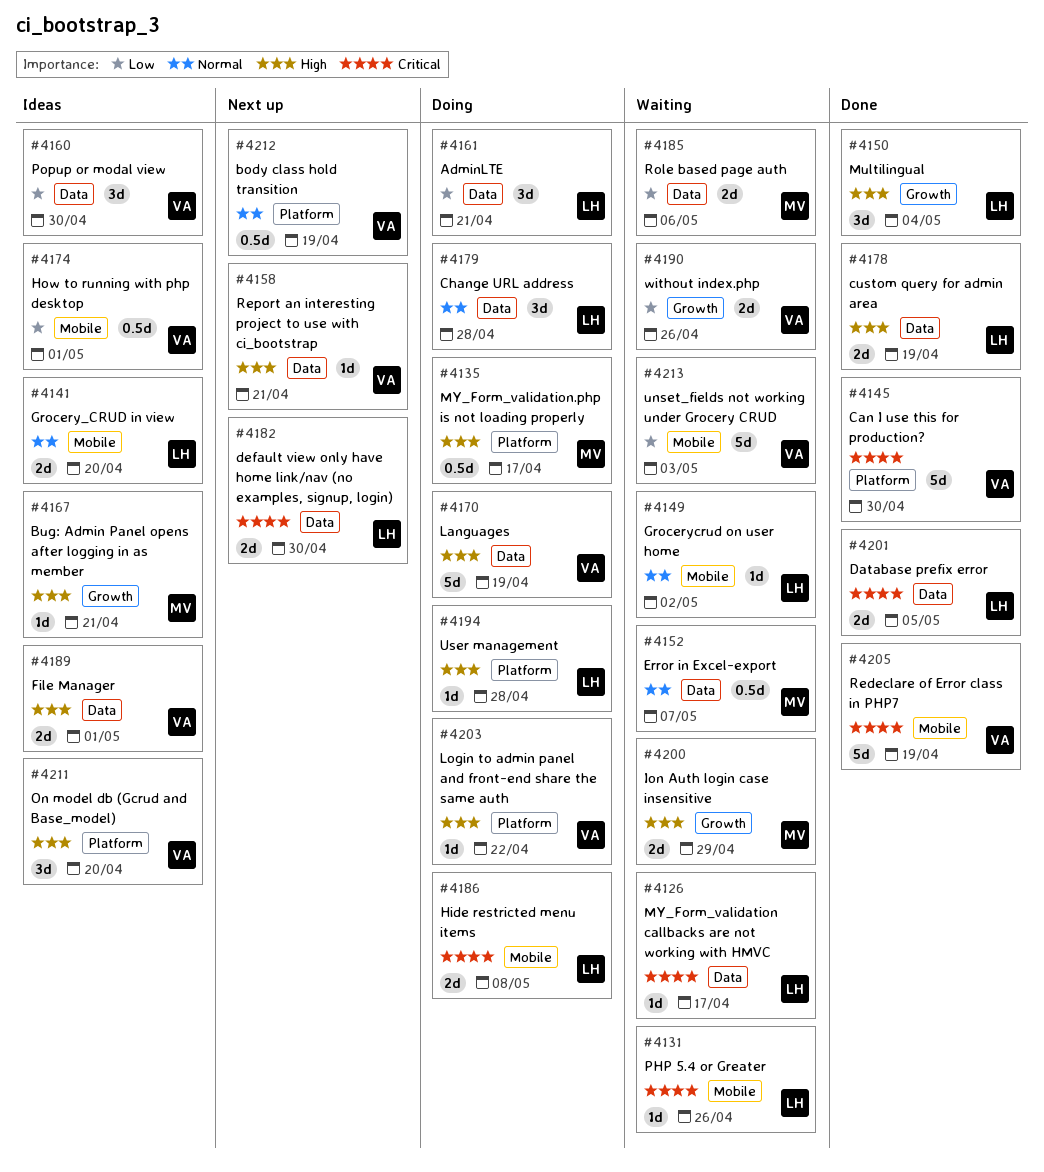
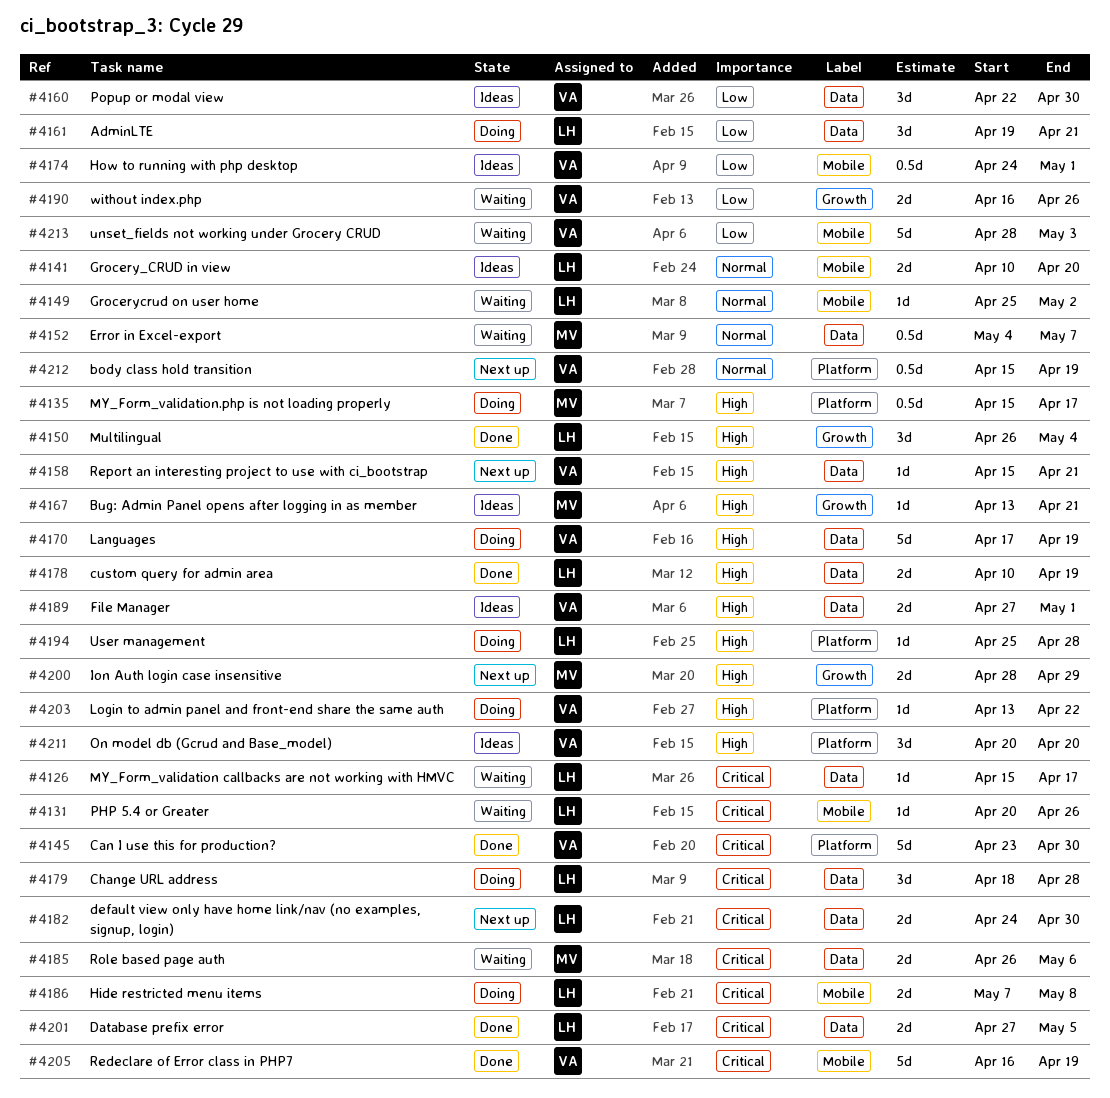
#4179, priority: Normal -> Critical
#4185, priority: Low -> Critical
#4200, status: Waiting -> Next up

